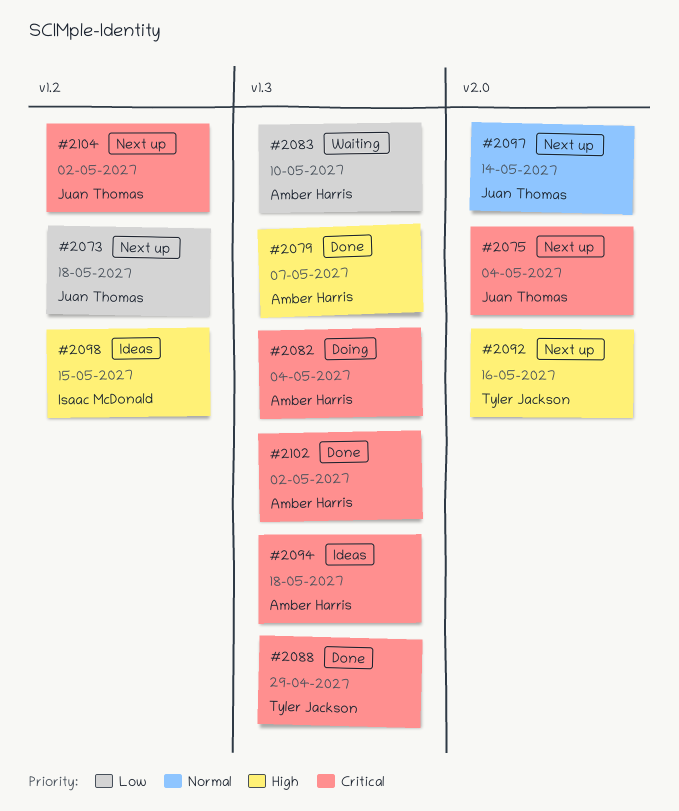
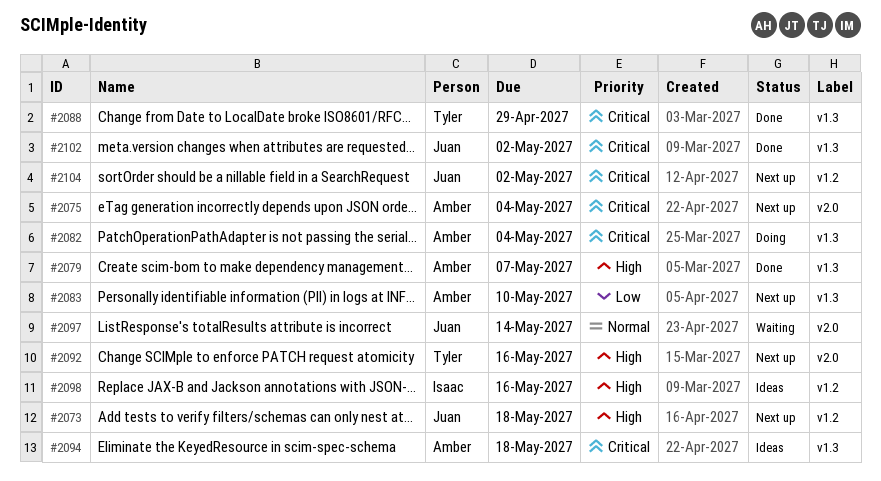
#2073, priority: Low -> High
#2075, owner: Juan Thomas -> Amber Harris
#2083, status: Waiting -> Next up
#2097, status: Next up -> Waiting
#2098, due: May 15 -> May 16
#2102, owner: Amber Harris -> Juan Thomas

